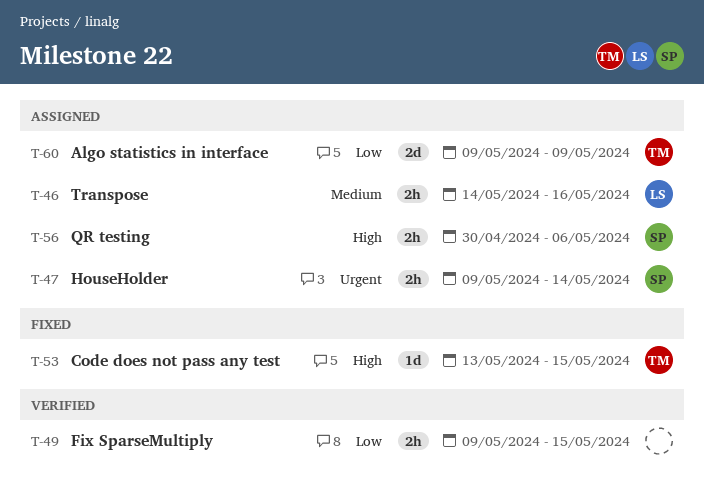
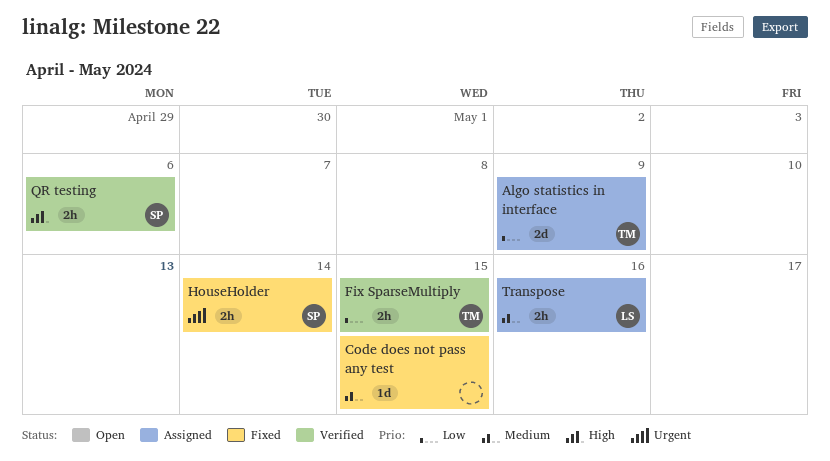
Code does not pass any test, owner: TM -> none
Code does not pass any test, priority: High -> Medium
Fix SparseMultiply, owner: none -> TM
HouseHolder, status: Assigned -> Fixed
QR testing, status: Assigned -> Verified

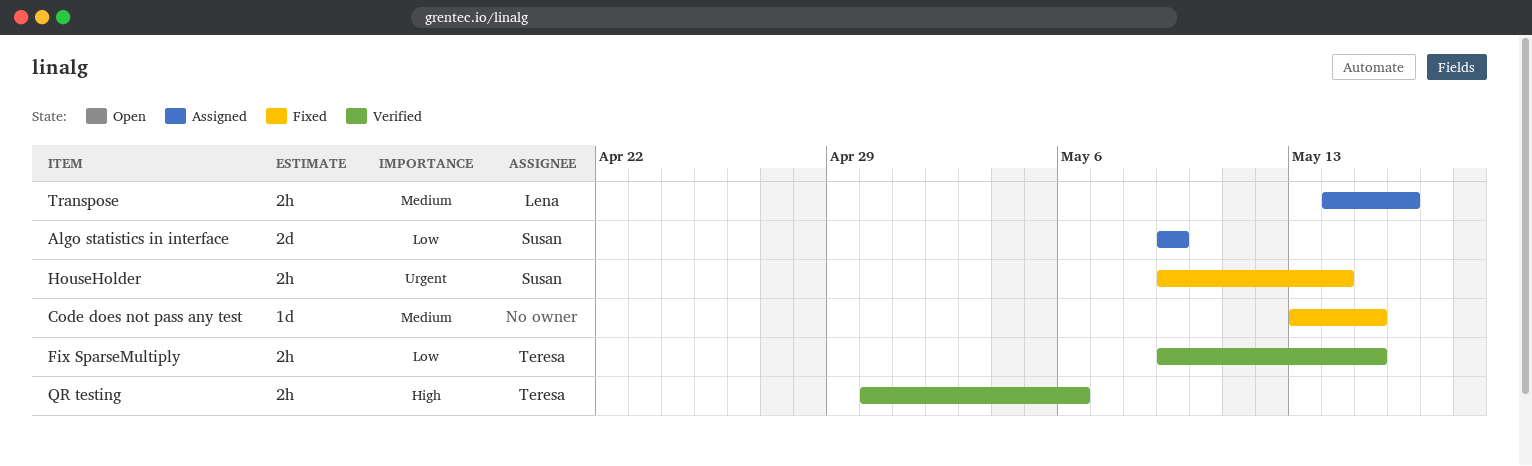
Algo statistics in interface, owner: Teresa -> Susan
QR testing, owner: Susan -> Teresa

